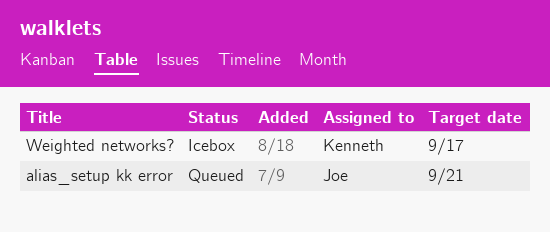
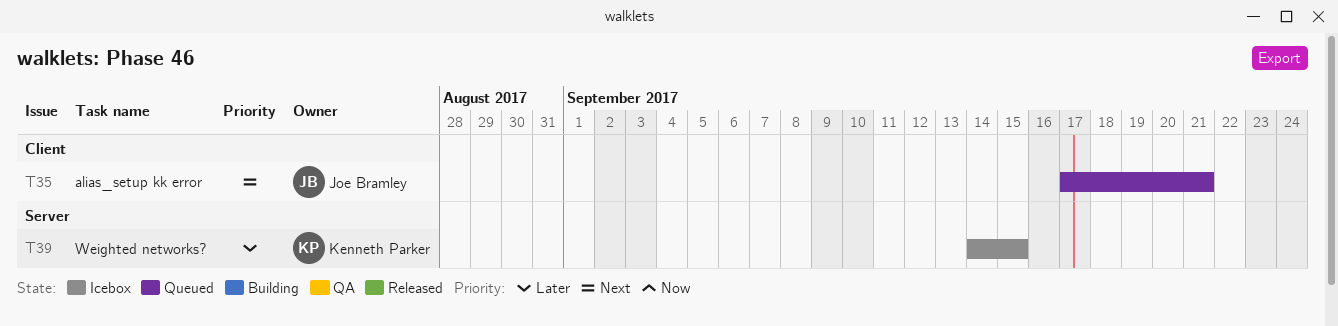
Weighted networks?, due: Sep 17 -> Sep 15

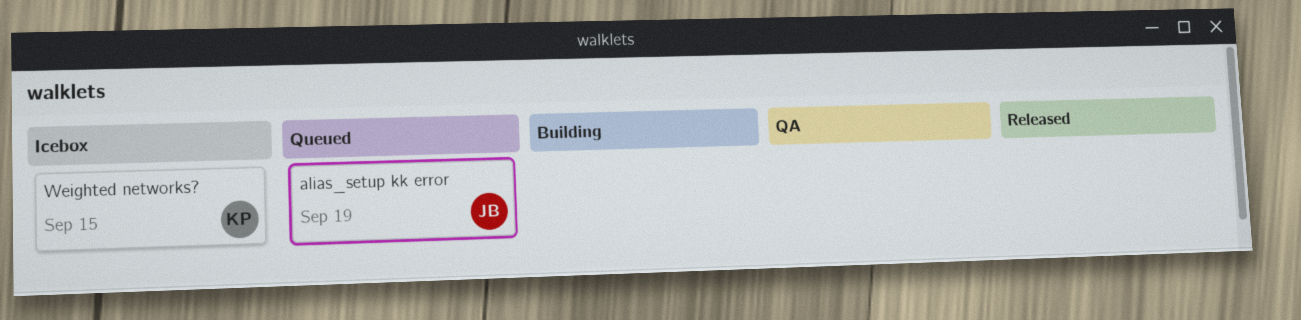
alias_setup kk error, due: Sep 21 -> Sep 19

